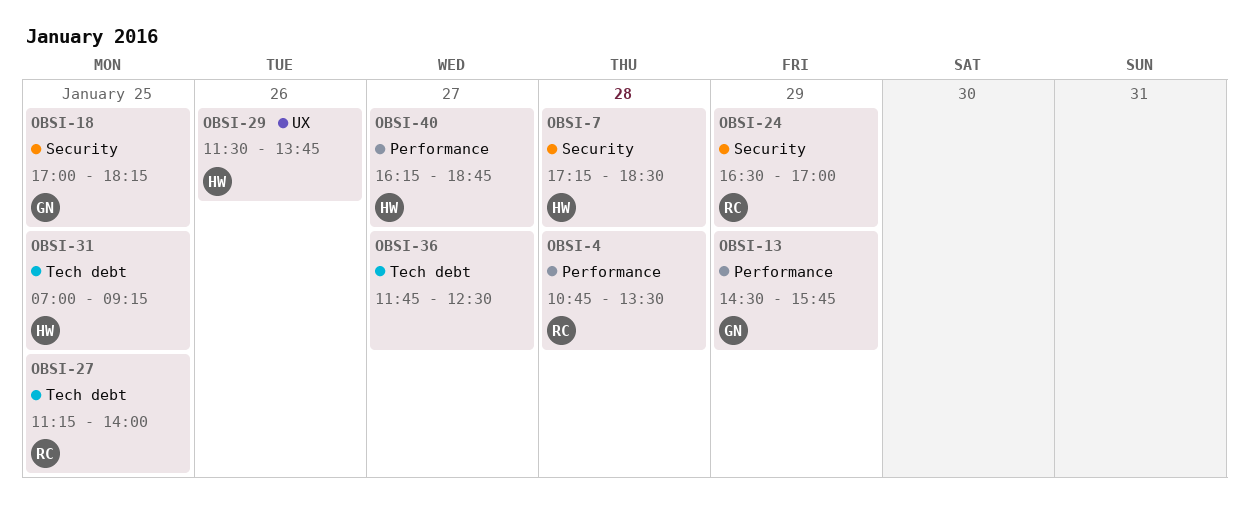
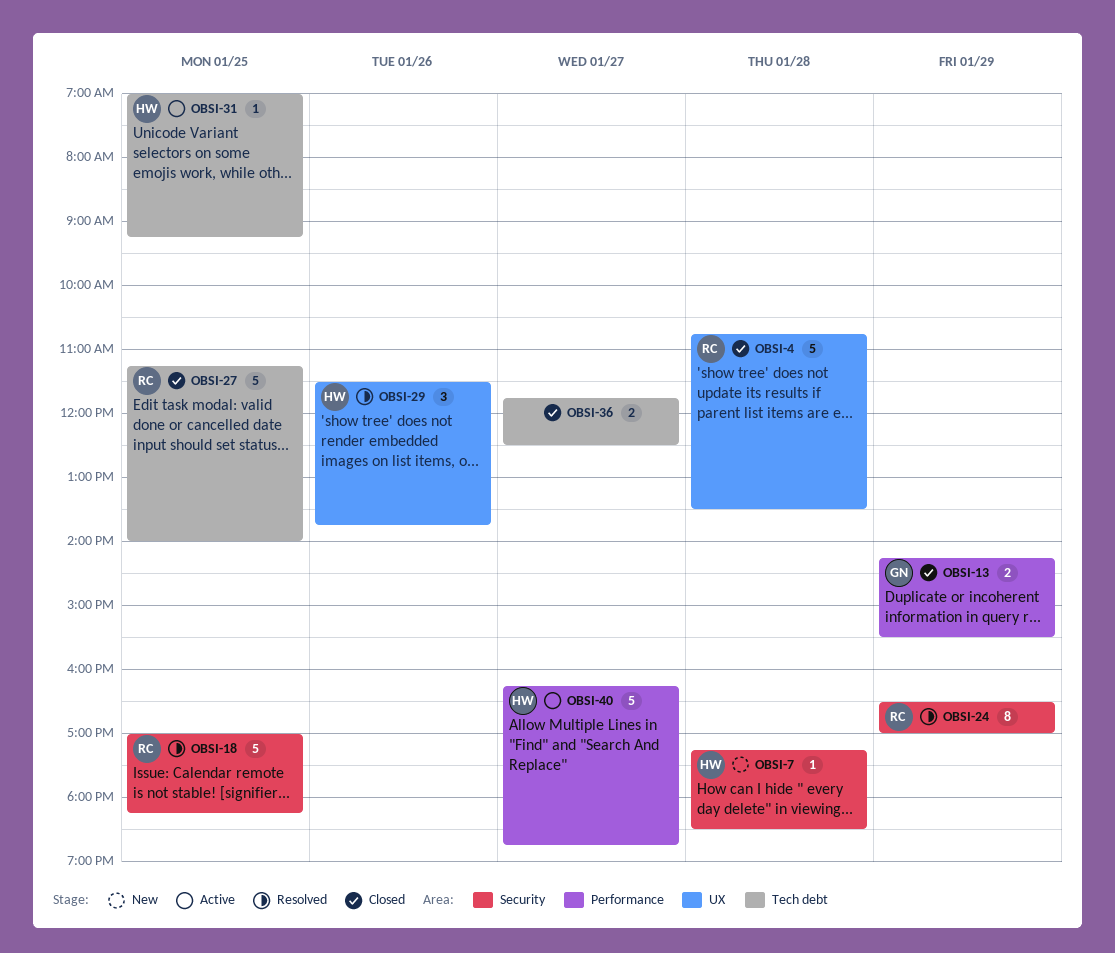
OBSI-4, label: Performance -> UX
OBSI-13, begins: 14:30 -> 14:15
OBSI-13, ends: 15:45 -> 15:30
OBSI-18, owner: GN -> RC

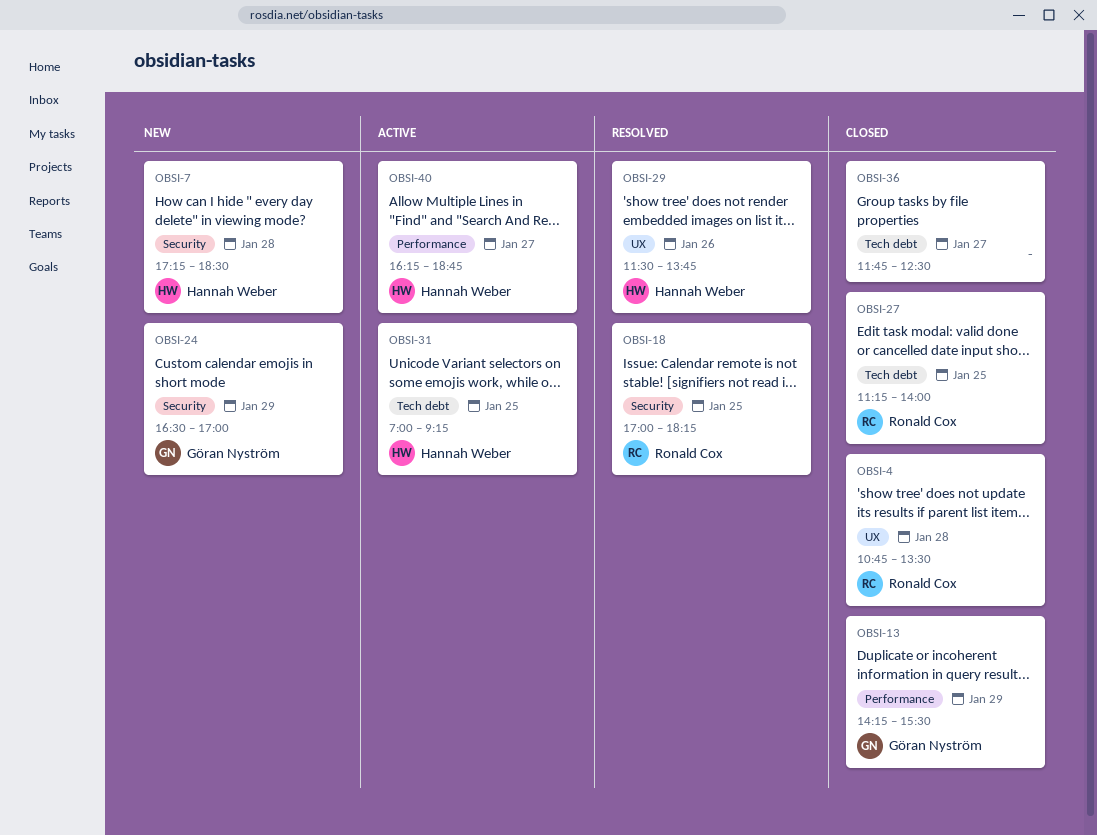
OBSI-24, status: Resolved -> New
OBSI-24, owner: Ronald Cox -> Göran Nyström

